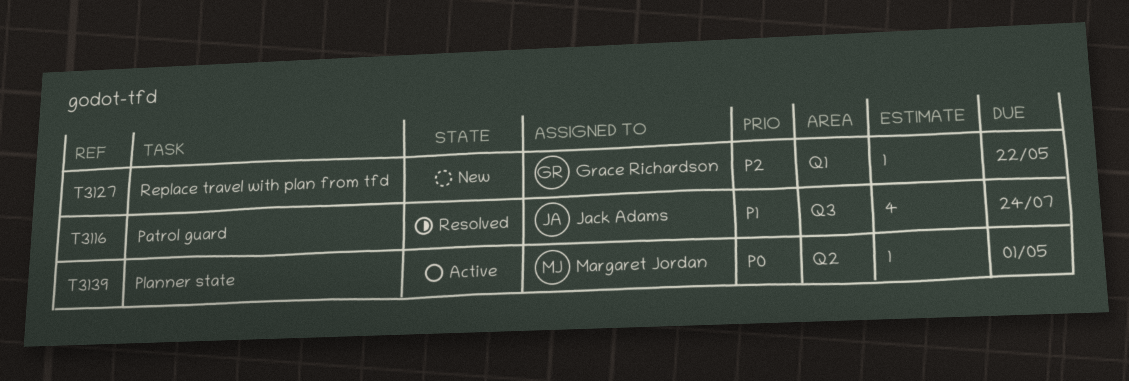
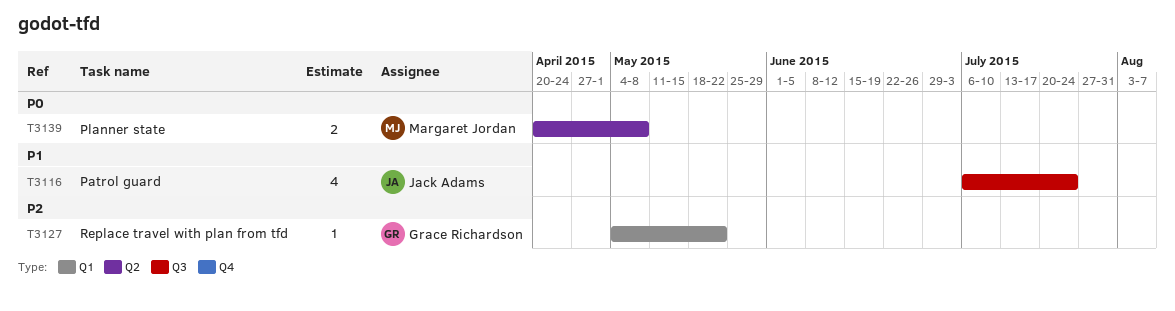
T3139, estimate: 1 -> 2
T3139, due: May 1 -> May 8

